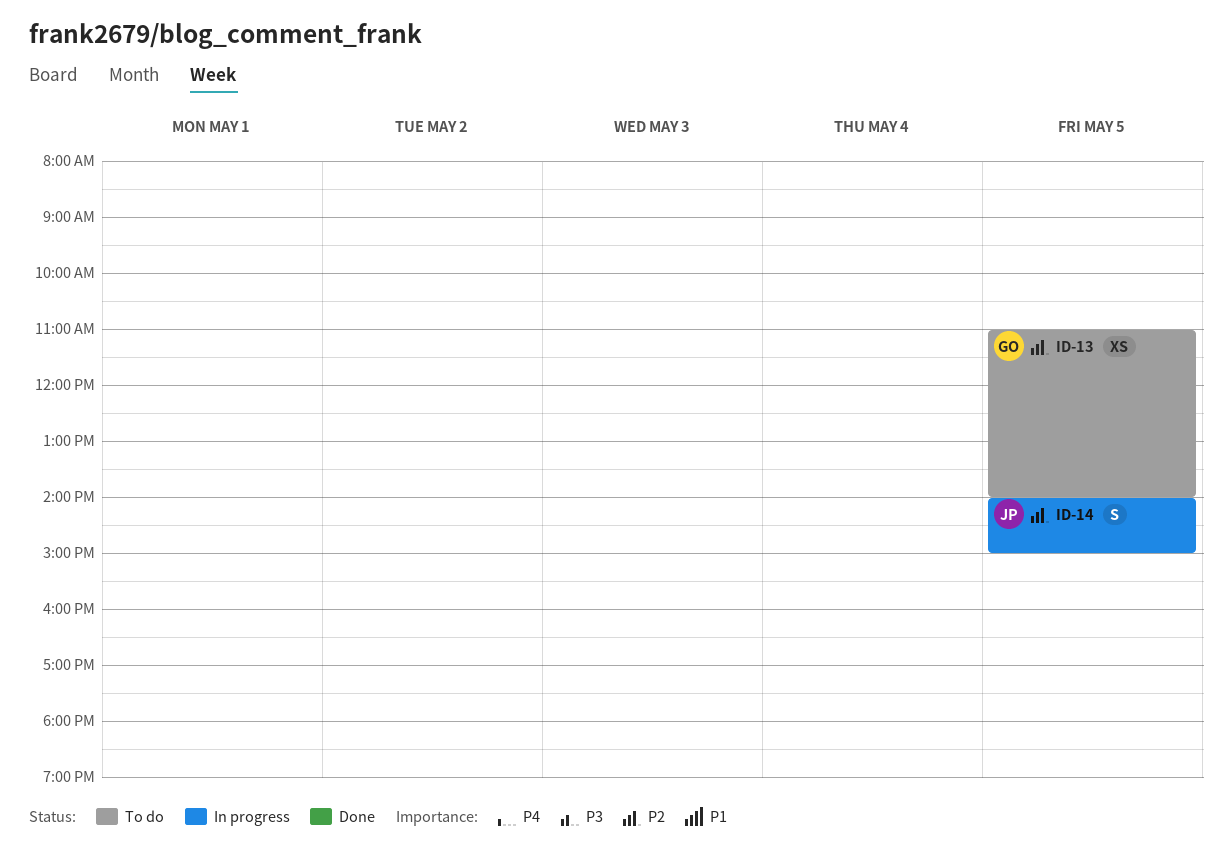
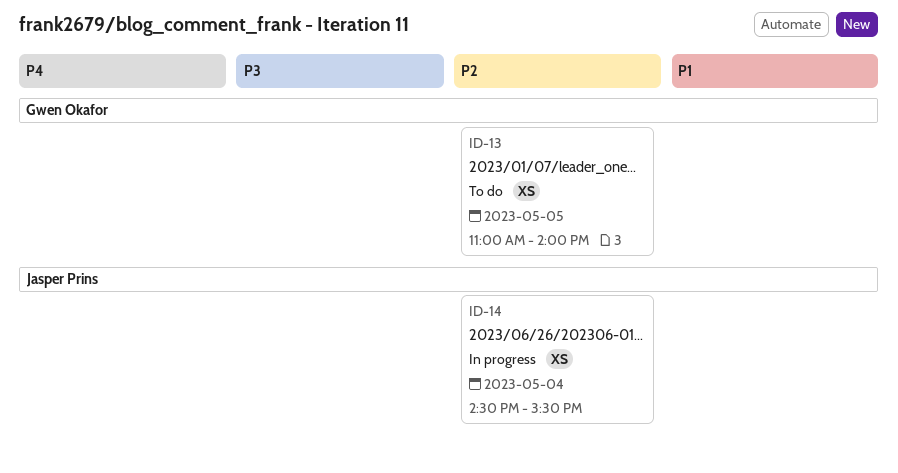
ID-14, estimate: S -> XS
ID-14, day: May 5 -> May 4
ID-14, begins: 14:00 -> 14:30
ID-14, ends: 15:00 -> 15:30

